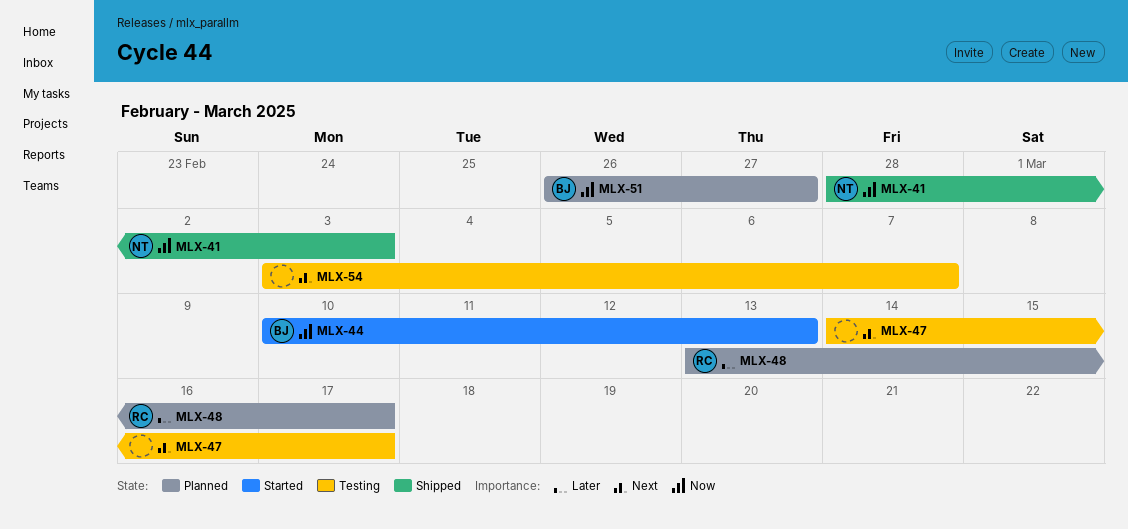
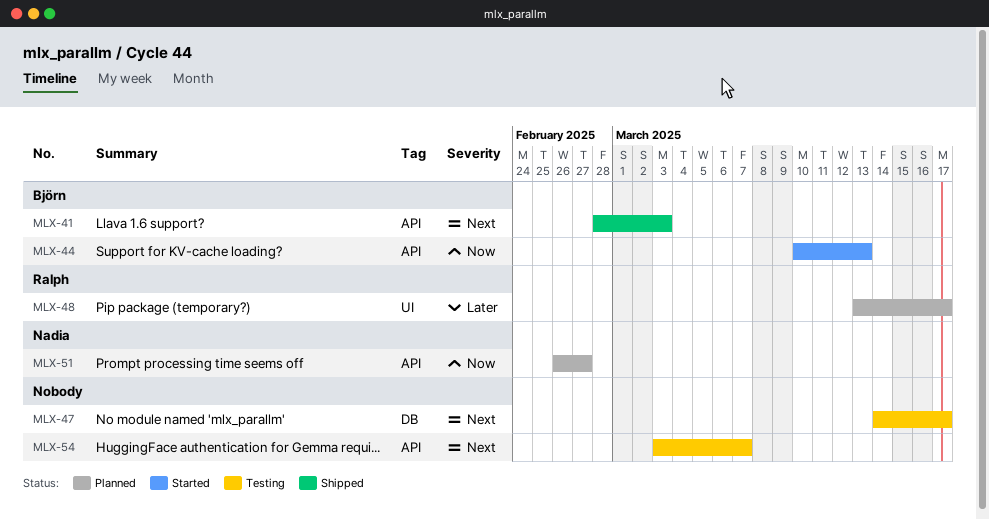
MLX-41, owner: Nadia -> Björn
MLX-41, priority: Now -> Next
MLX-51, owner: Björn -> Nadia

